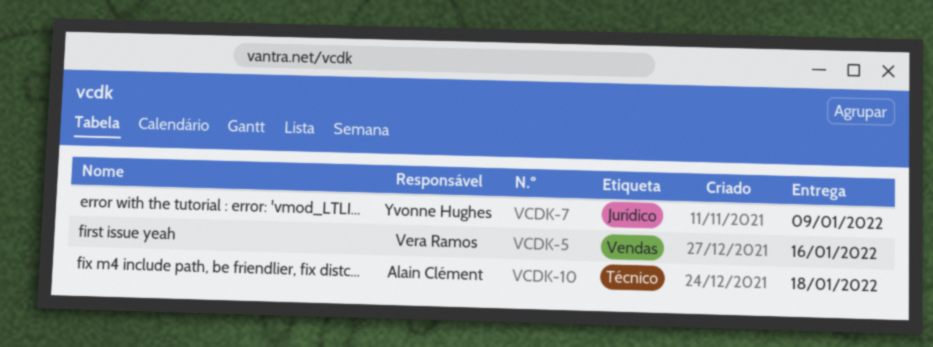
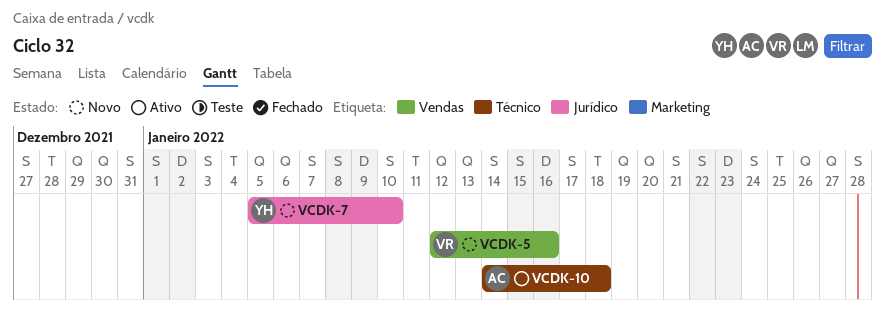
VCDK-7, due: Jan 9 -> Jan 10

